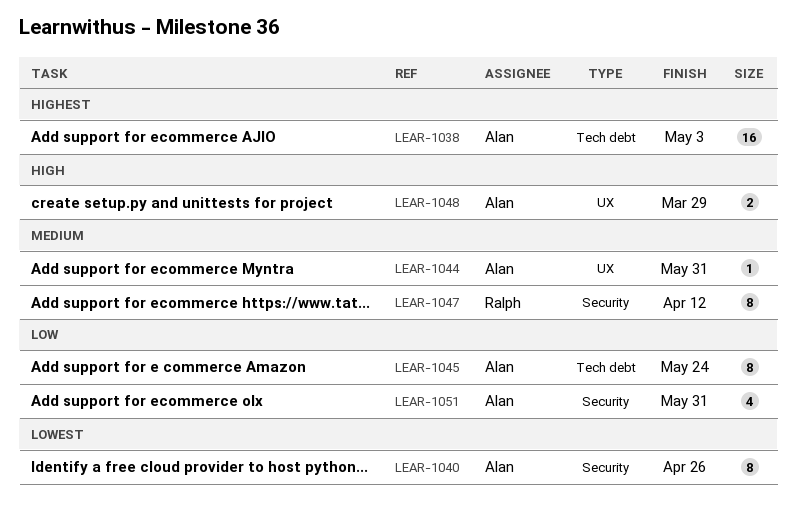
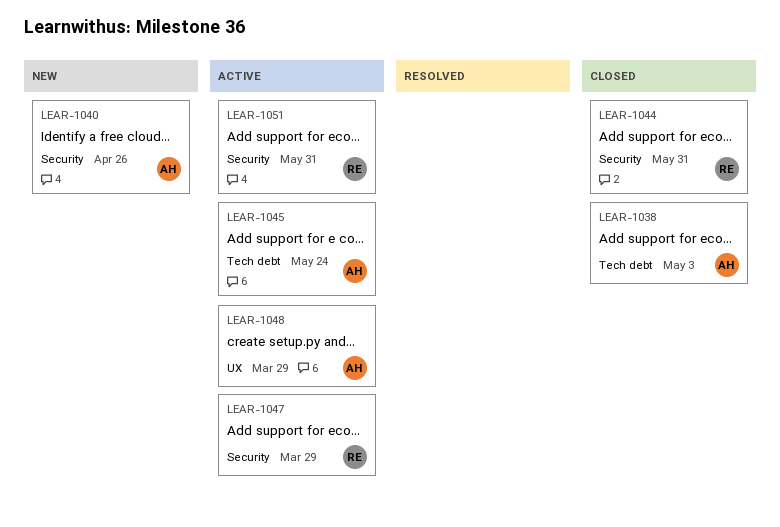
LEAR-1044, owner: Alan -> Ralph
LEAR-1044, label: UX -> Security
LEAR-1047, due: Apr 12 -> Mar 29
LEAR-1051, owner: Alan -> Ralph

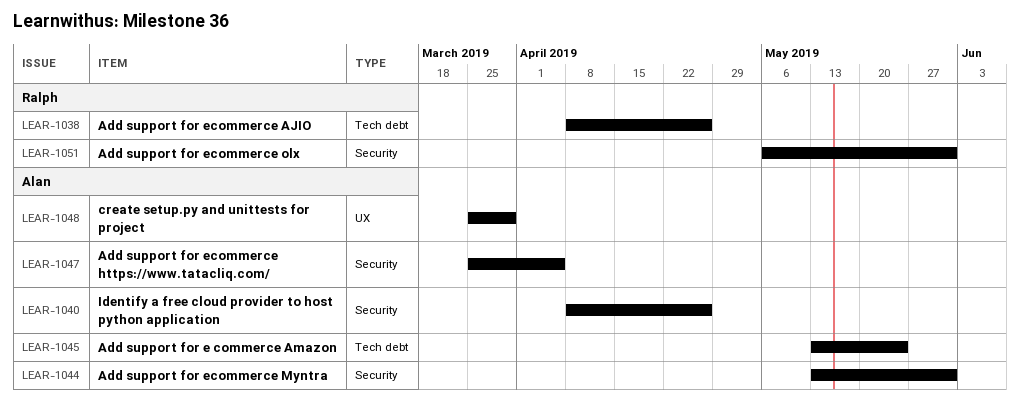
LEAR-1038, owner: Alan -> Ralph
LEAR-1038, due: May 3 -> Apr 26
LEAR-1044, owner: Ralph -> Alan
LEAR-1047, owner: Ralph -> Alan
LEAR-1047, due: Mar 29 -> Apr 5

